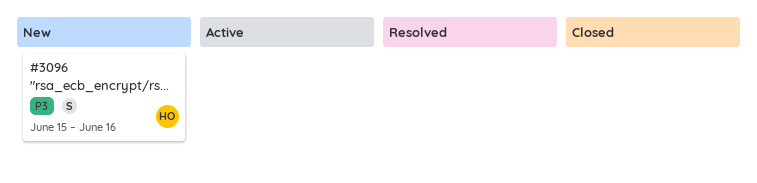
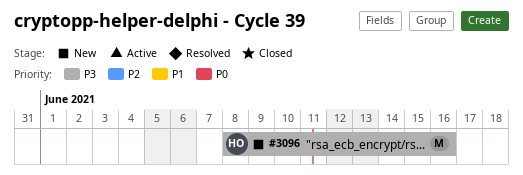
#3096, estimate: S -> M
#3096, start: Jun 15 -> Jun 8

